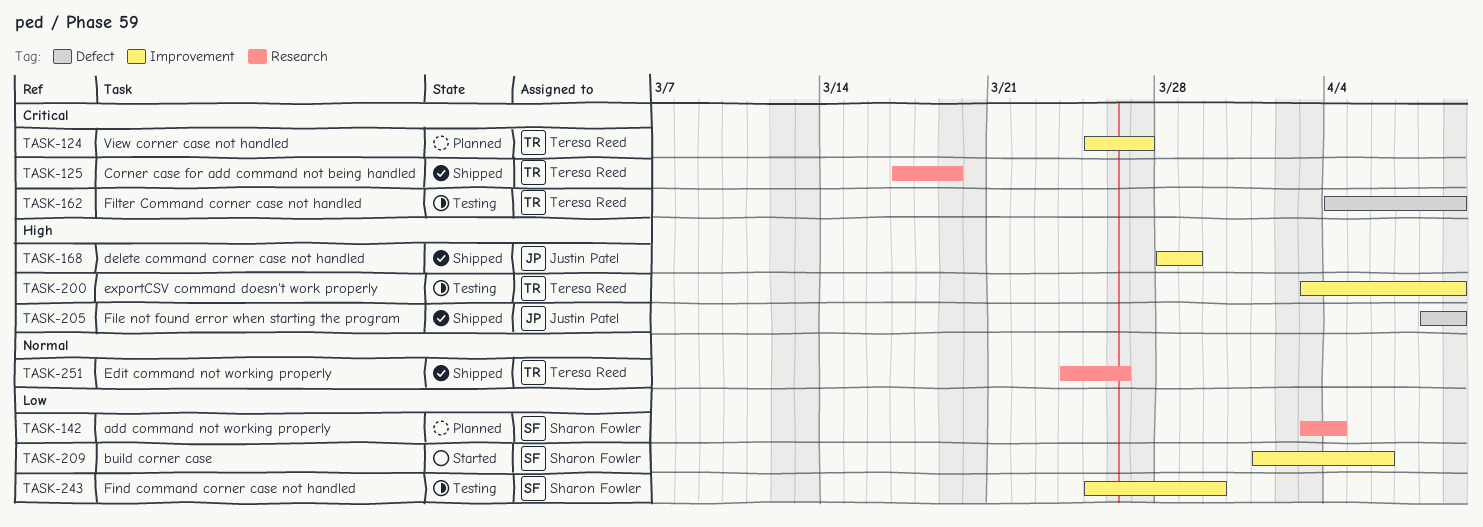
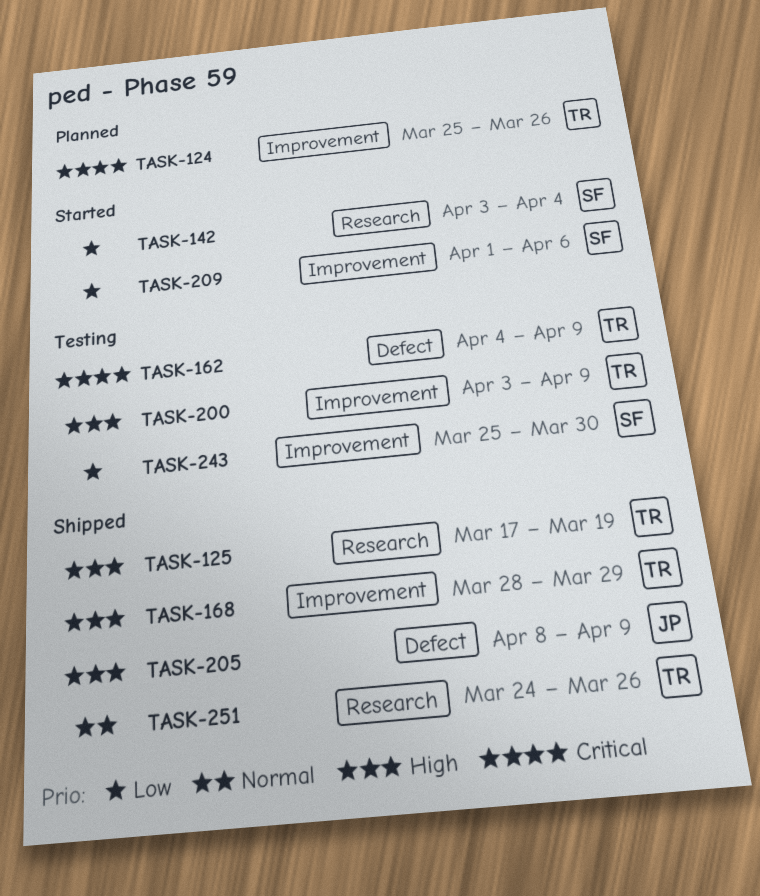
TASK-124, due: Mar 27 -> Mar 26
TASK-125, priority: Critical -> High
TASK-142, status: Planned -> Started
TASK-168, owner: Justin Patel -> Teresa Reed

